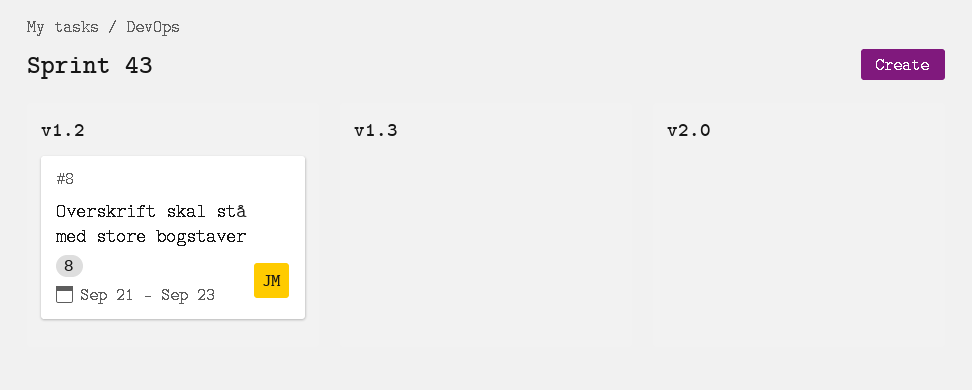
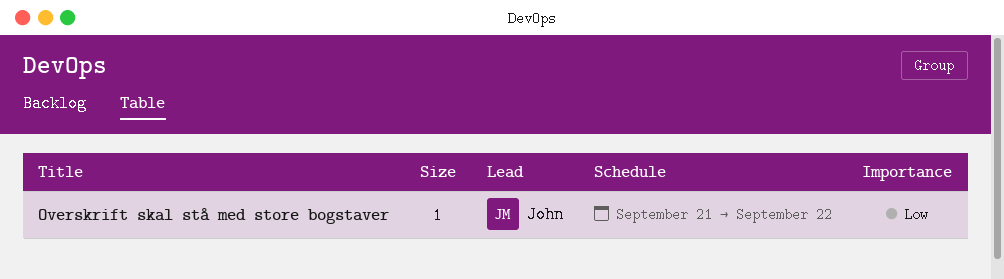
Overskrift skal stå med store bogstaver, estimate: 8 -> 1
Overskrift skal stå med store bogstaver, due: Sep 23 -> Sep 22

